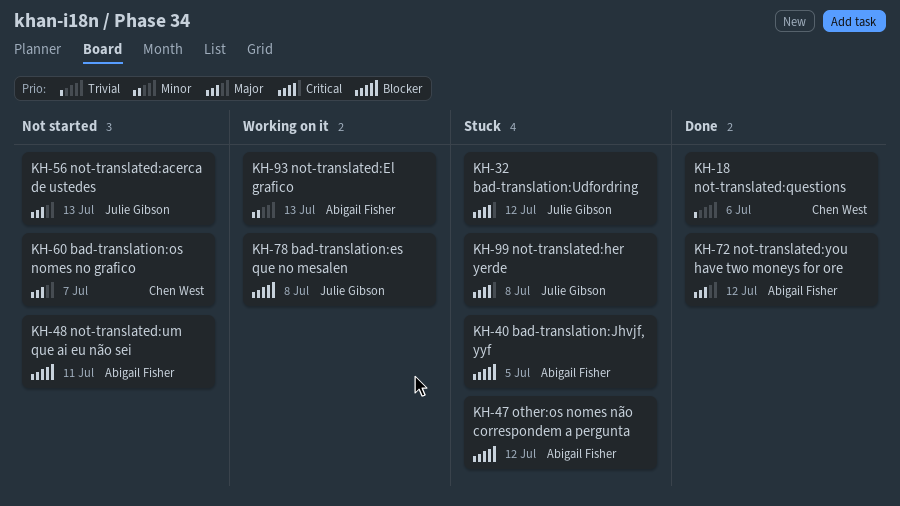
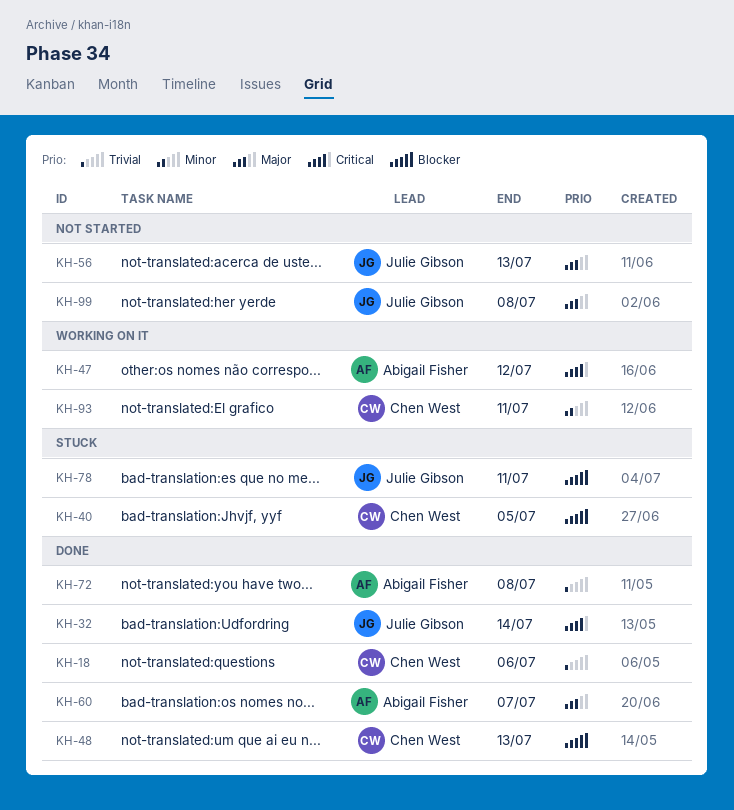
KH-32, status: Stuck -> Done
KH-32, due: Jul 12 -> Jul 14
KH-40, owner: Abigail Fisher -> Chen West
KH-47, status: Stuck -> Working on it
KH-47, priority: Blocker -> Critical
KH-48, status: Not started -> Done
KH-48, owner: Abigail Fisher -> Chen West
KH-48, due: Jul 11 -> Jul 13
KH-60, status: Not started -> Done
KH-60, owner: Chen West -> Abigail Fisher
KH-72, priority: Major -> Trivial
KH-72, due: Jul 12 -> Jul 8
KH-78, status: Working on it -> Stuck
KH-78, due: Jul 8 -> Jul 11
KH-93, owner: Abigail Fisher -> Chen West
KH-93, due: Jul 13 -> Jul 11
KH-99, status: Stuck -> Not started
KH-99, priority: Critical -> Major

